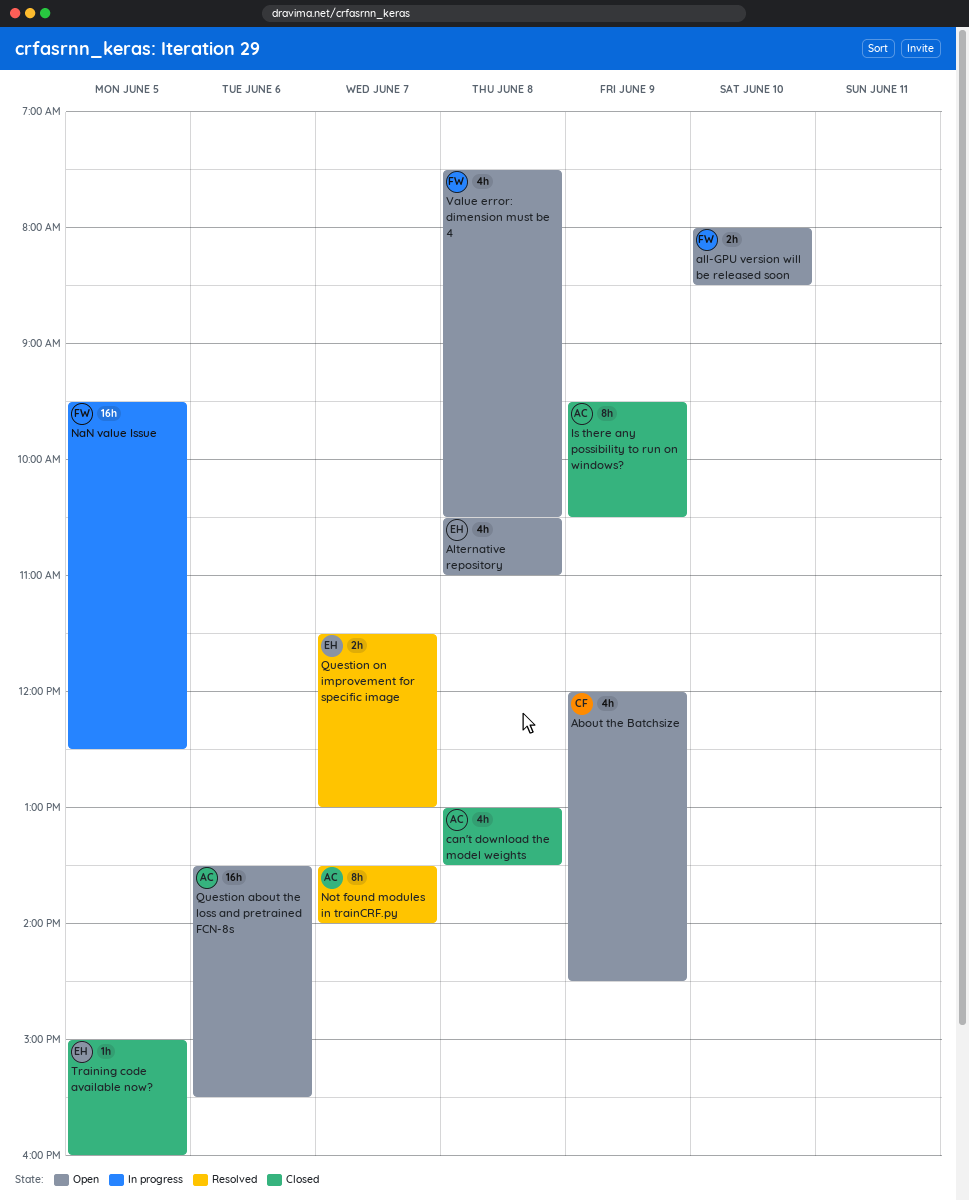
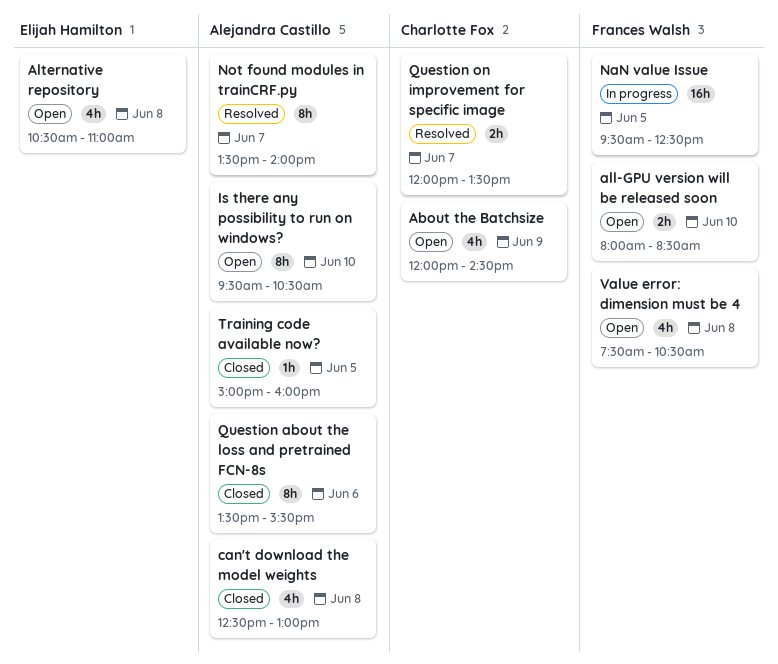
can't download the model weights, begins: 13:00 -> 12:30
can't download the model weights, ends: 13:30 -> 13:00
Is there any possibility to run on windows?, status: Closed -> Open
Is there any possibility to run on windows?, day: Jun 9 -> Jun 10
Question about the loss and pretrained FCN-8s, status: Open -> Closed
Question about the loss and pretrained FCN-8s, estimate: 16h -> 8h
Question on improvement for specific image, owner: Elijah Hamilton -> Charlotte Fox
Question on improvement for specific image, begins: 11:30 -> 12:00
Question on improvement for specific image, ends: 13:00 -> 13:30
Training code available now?, owner: Elijah Hamilton -> Alejandra Castillo

